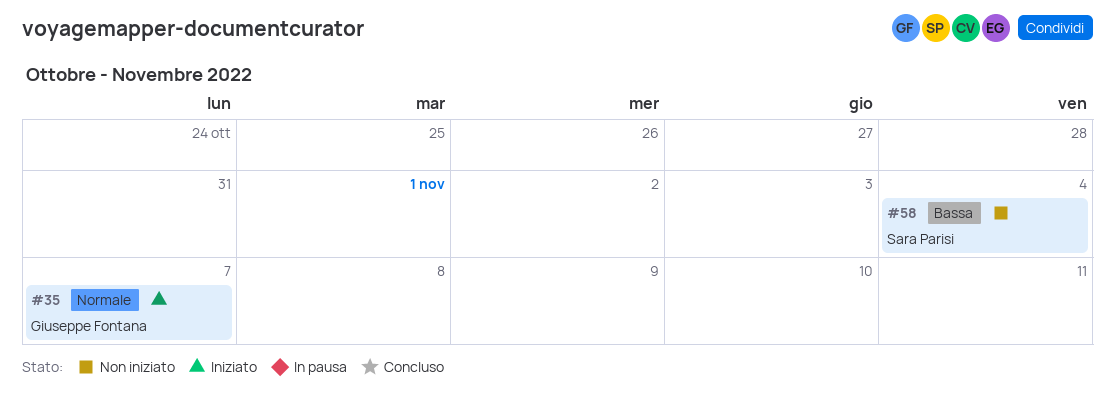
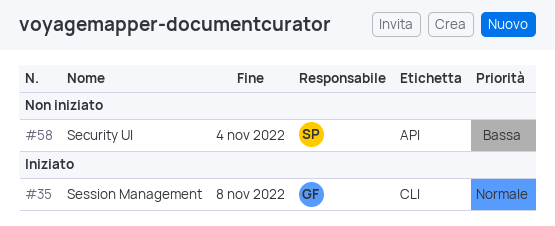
#35, due: Nov 7 -> Nov 8

